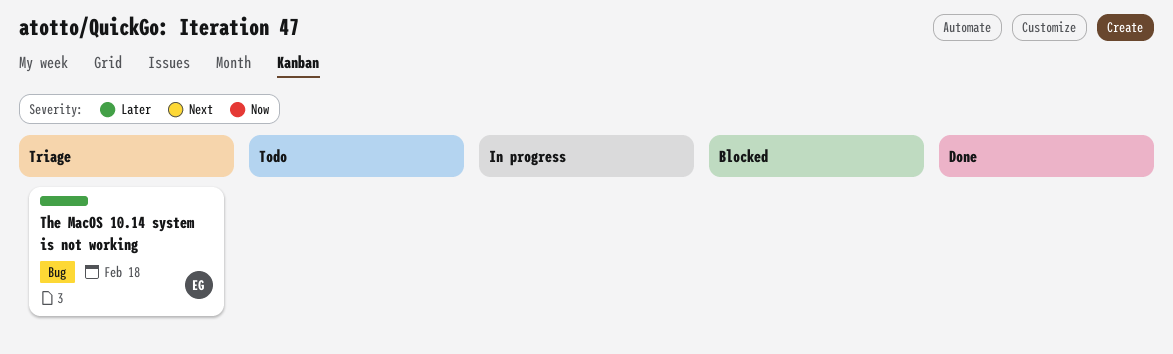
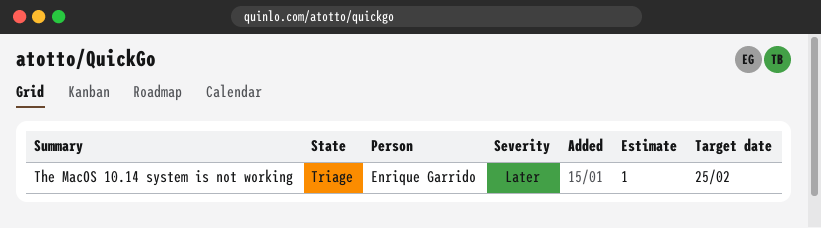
The MacOS 10.14 system is not working, due: Feb 18 -> Feb 25

